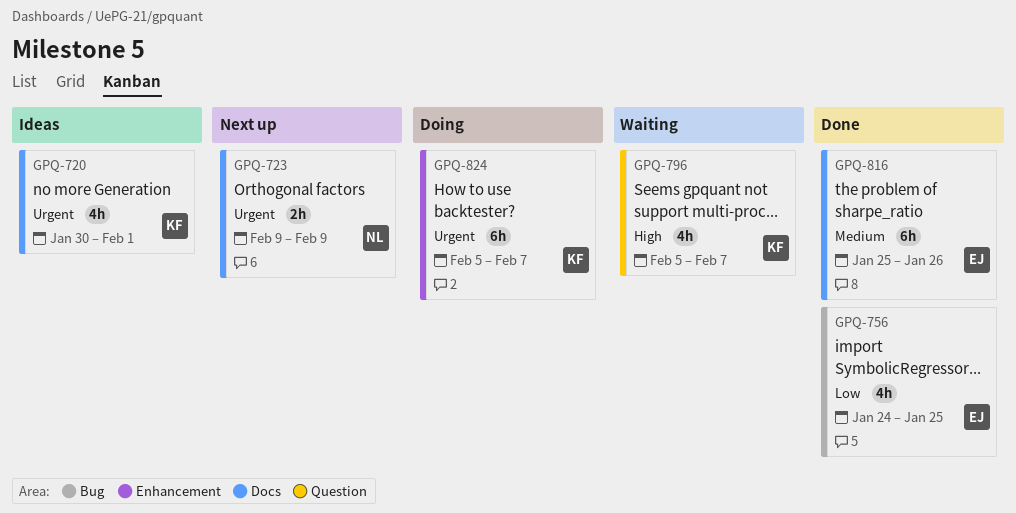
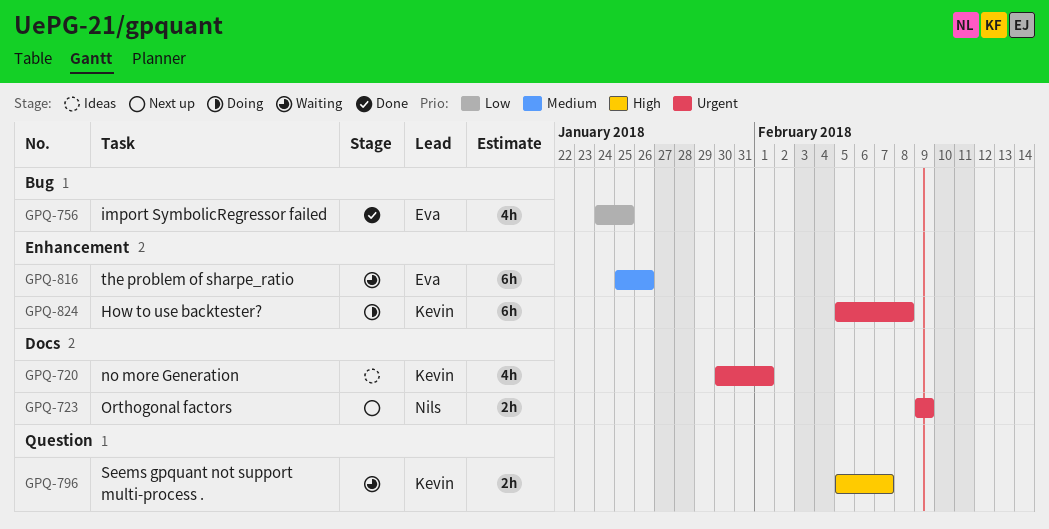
GPQ-796, estimate: 4h -> 2h
GPQ-816, status: Done -> Waiting
GPQ-816, label: Docs -> Enhancement
GPQ-824, due: Feb 7 -> Feb 8

